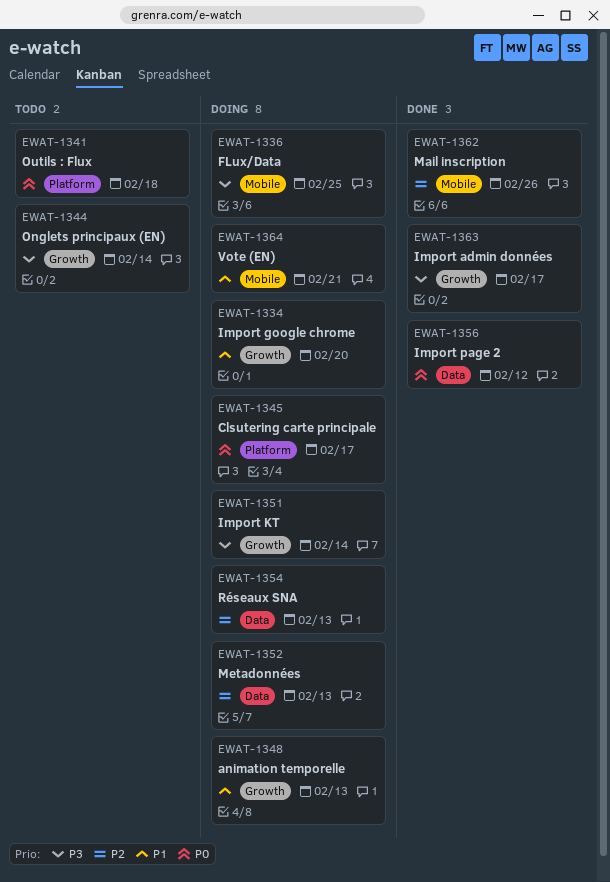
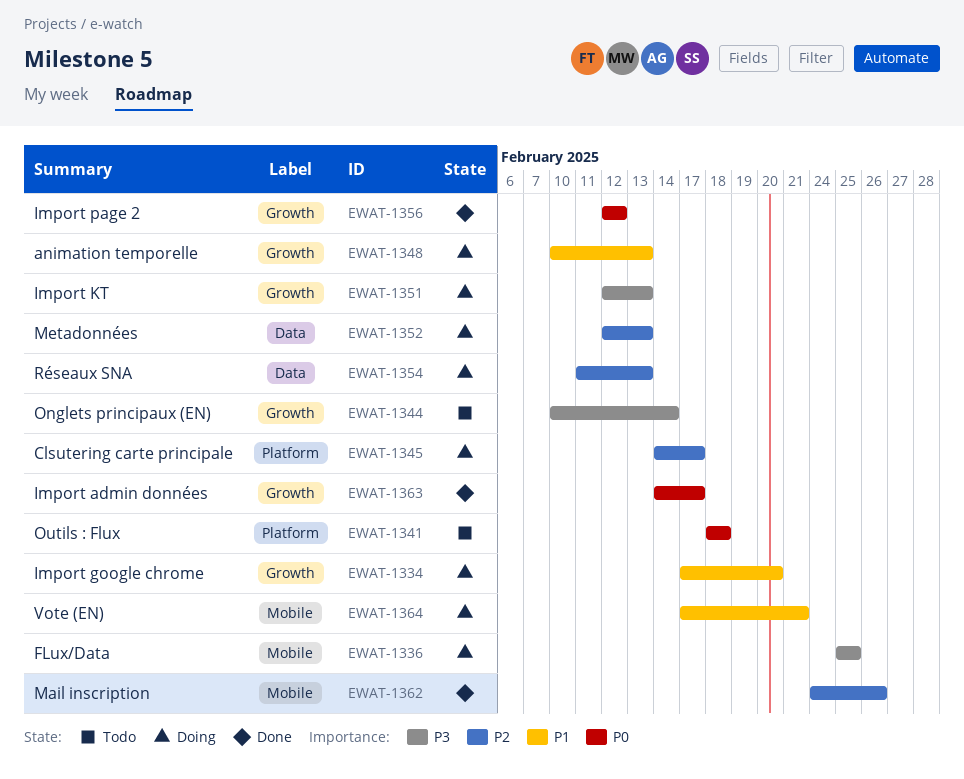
EWAT-1345, priority: P0 -> P2
EWAT-1351, due: Feb 14 -> Feb 13
EWAT-1356, label: Data -> Growth
EWAT-1363, priority: P3 -> P0

